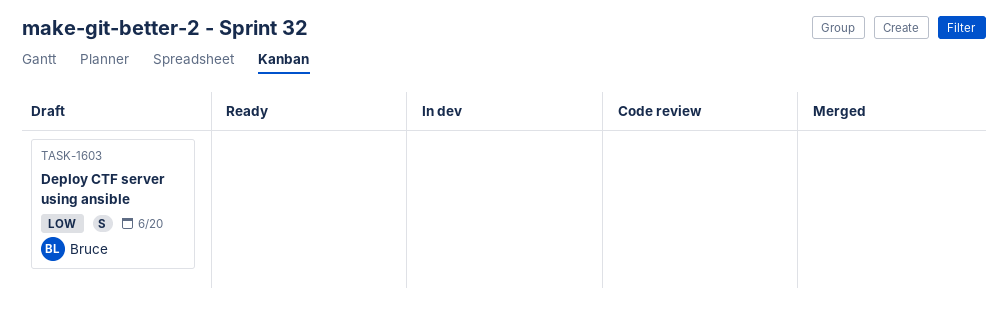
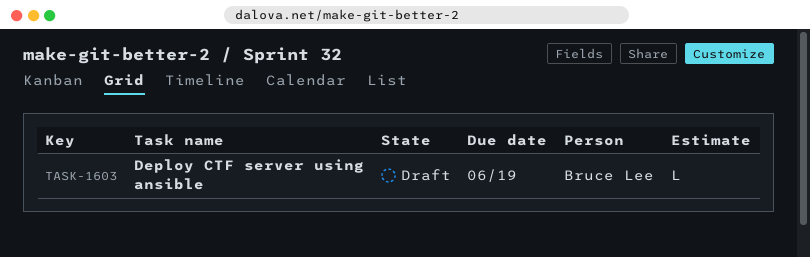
TASK-1603, estimate: S -> L
TASK-1603, due: Jun 20 -> Jun 19

